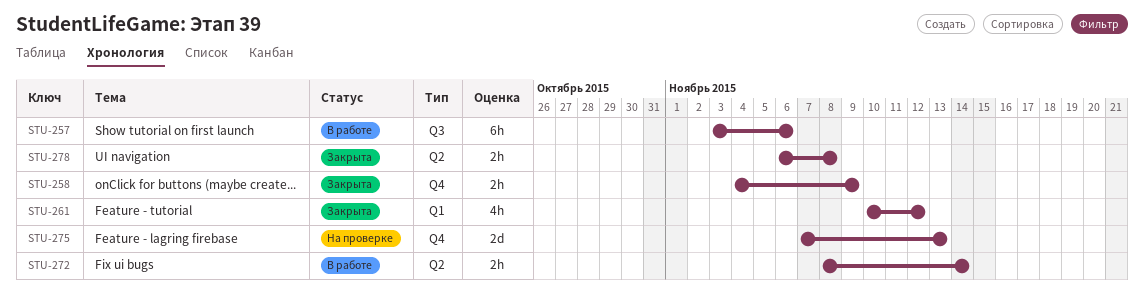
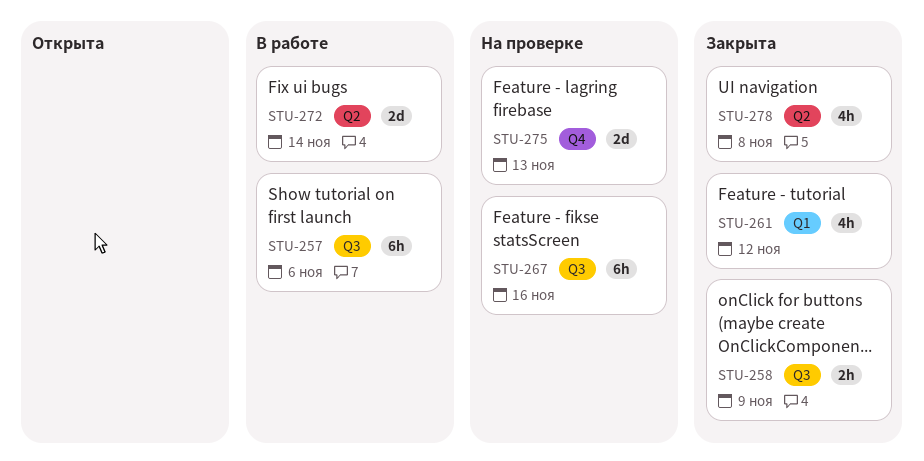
STU-258, label: Q4 -> Q3
STU-267: none -> present
STU-272, estimate: 2h -> 2d
STU-278, estimate: 2h -> 4h

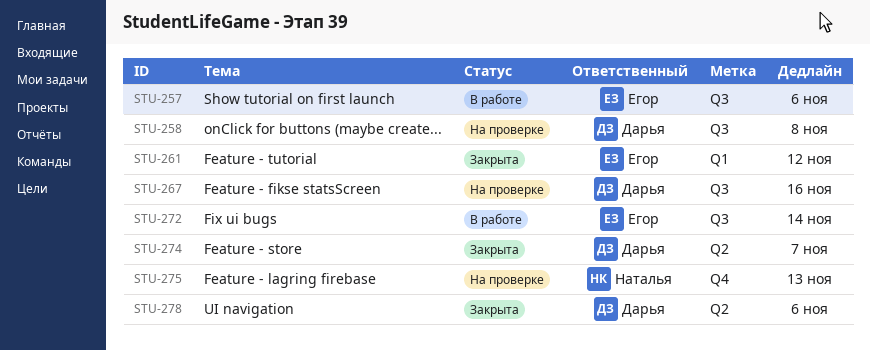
STU-258, status: Закрыта -> На проверке
STU-258, due: Nov 9 -> Nov 8
STU-272, label: Q2 -> Q3
STU-274: none -> present
STU-278, due: Nov 8 -> Nov 6

